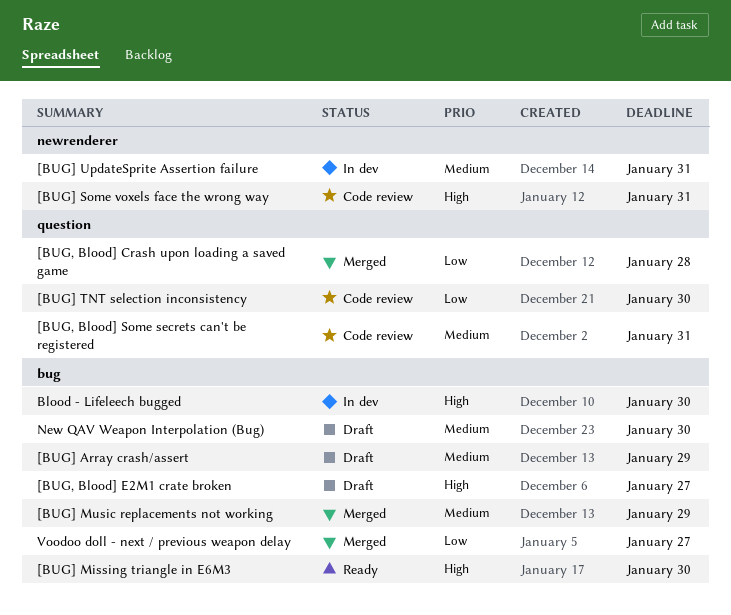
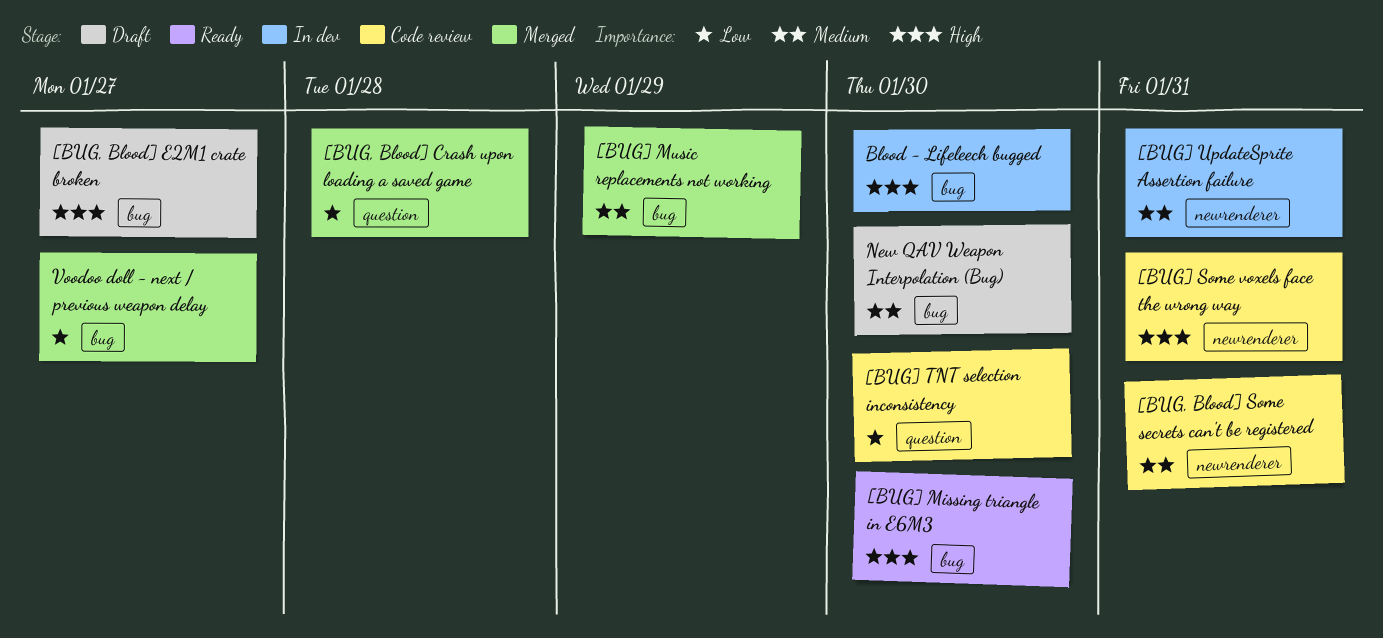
[BUG, Blood] Some secrets can't be registered, label: question -> newrenderer
[BUG] Array crash/assert: present -> none

